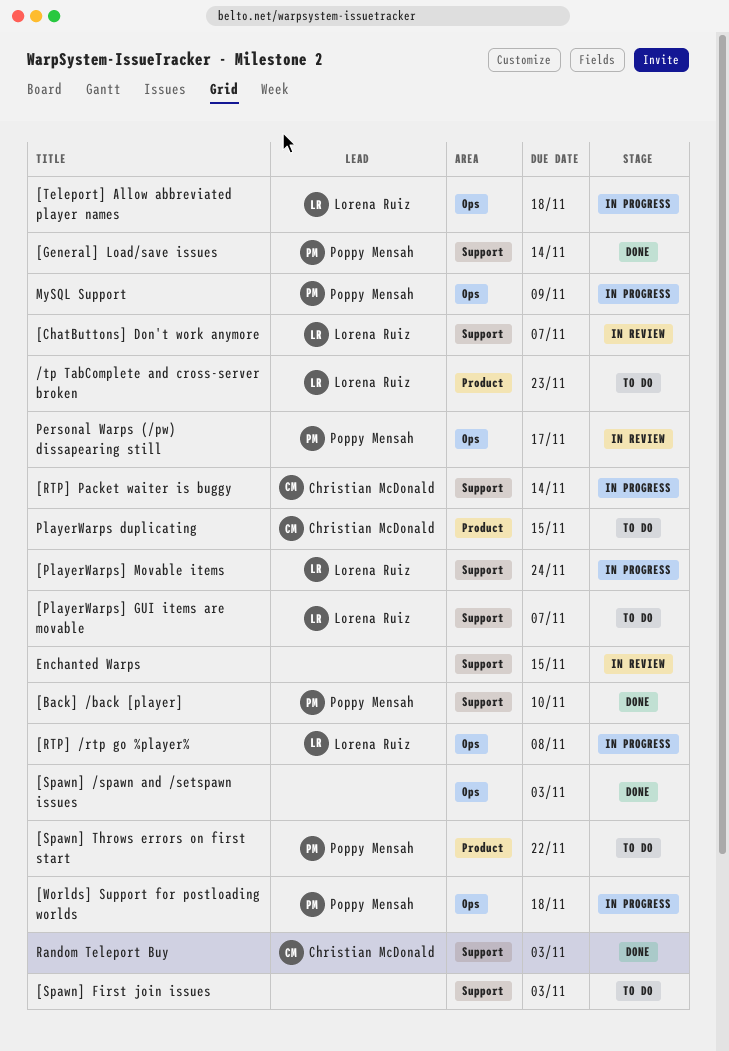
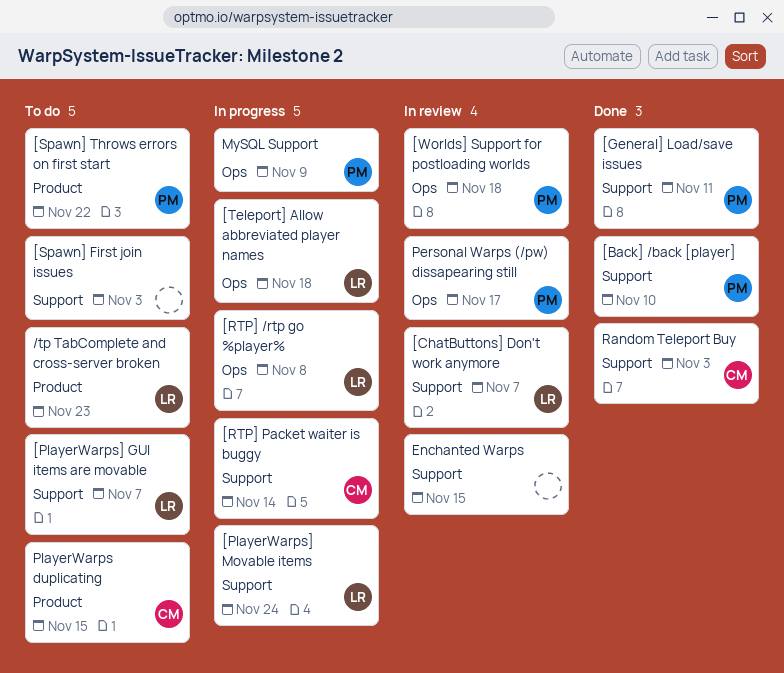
[General] Load/save issues, due: Nov 14 -> Nov 11
[Spawn] /spawn and /setspawn issues: present -> none
[Worlds] Support for postloading worlds, status: In progress -> In review

